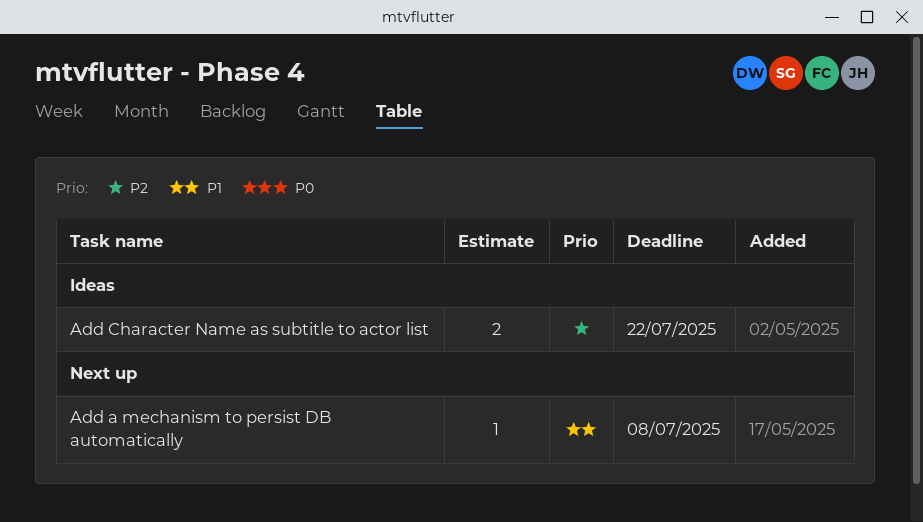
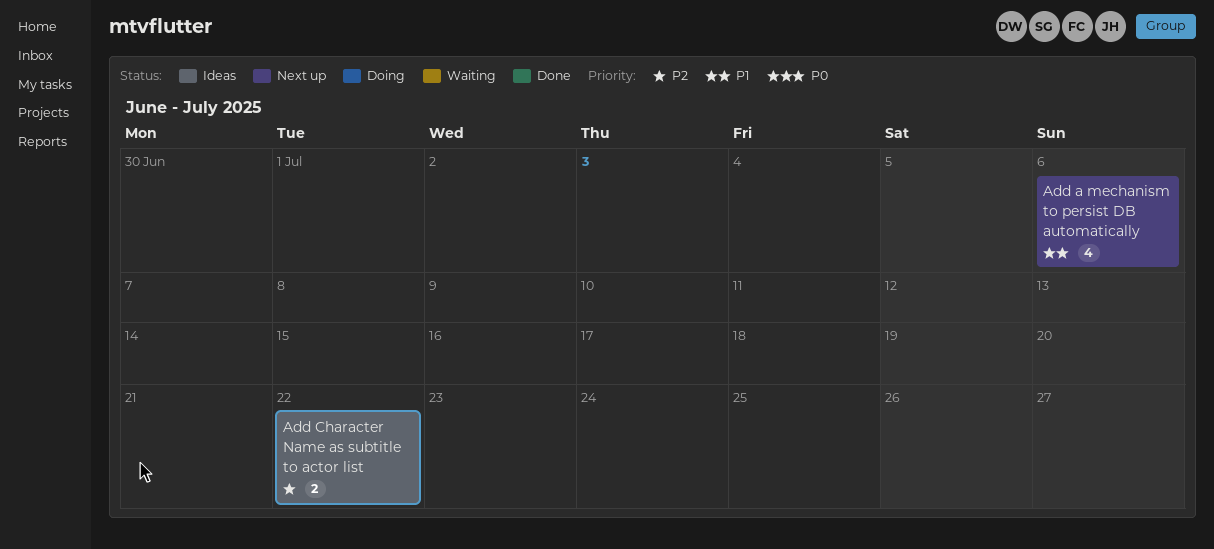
Add a mechanism to persist DB automatically, estimate: 1 -> 4
Add a mechanism to persist DB automatically, due: Jul 8 -> Jul 6

